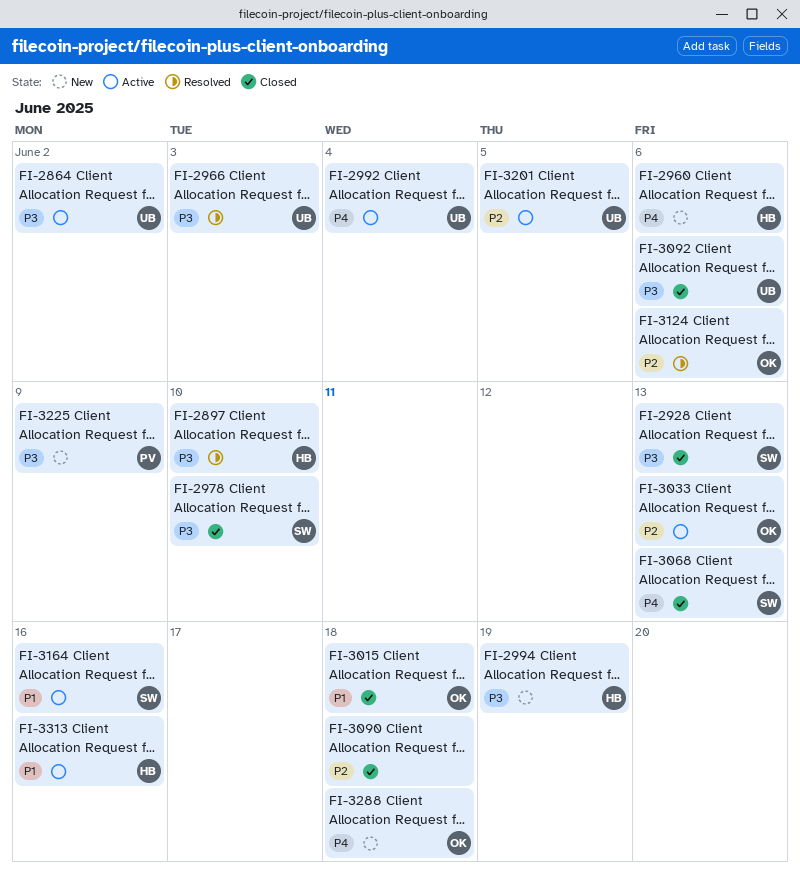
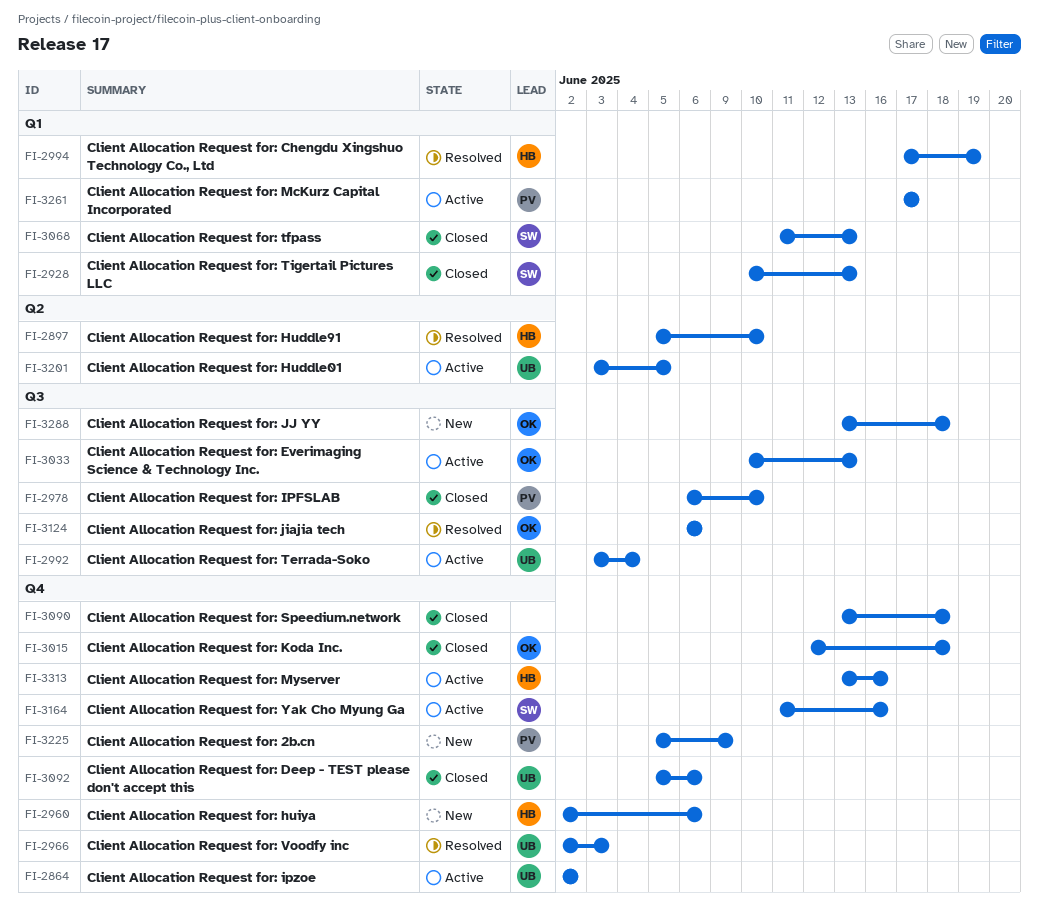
FI-2978, owner: SW -> PV
FI-2994, status: New -> Resolved
FI-3261: none -> present

